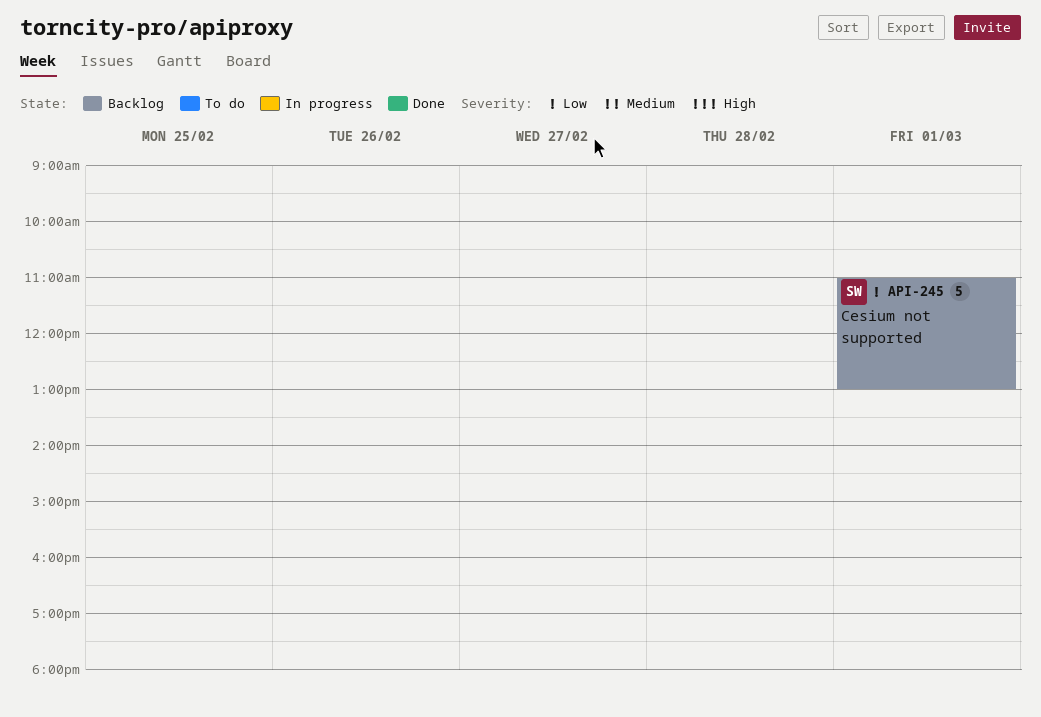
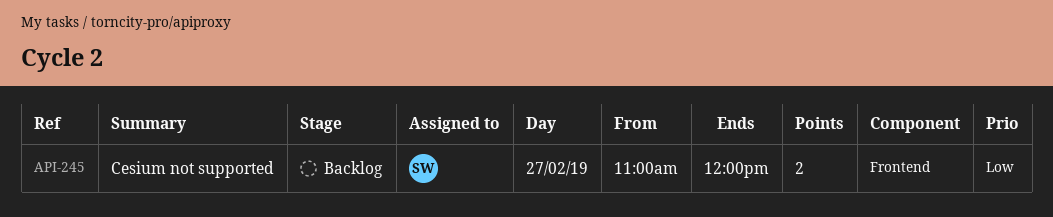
API-245, estimate: 5 -> 2
API-245, day: Mar 1 -> Feb 27
API-245, ends: 13:00 -> 12:00

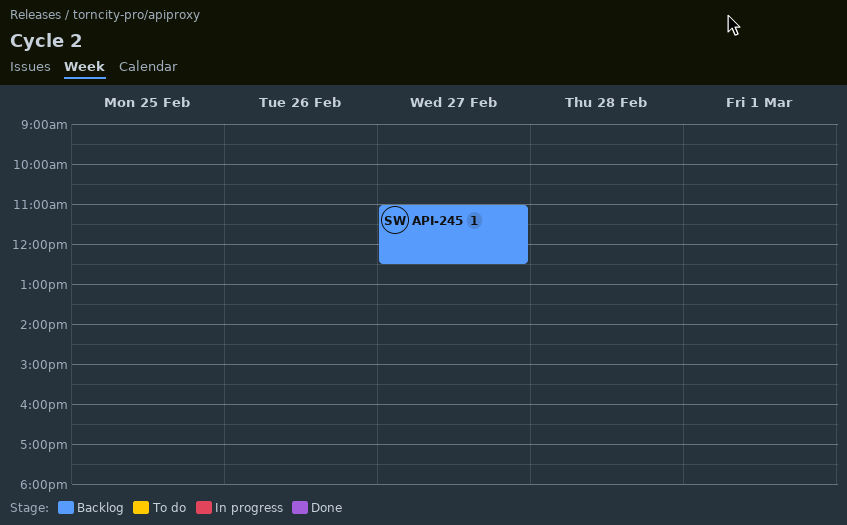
API-245, estimate: 2 -> 1
API-245, ends: 12:00 -> 12:30

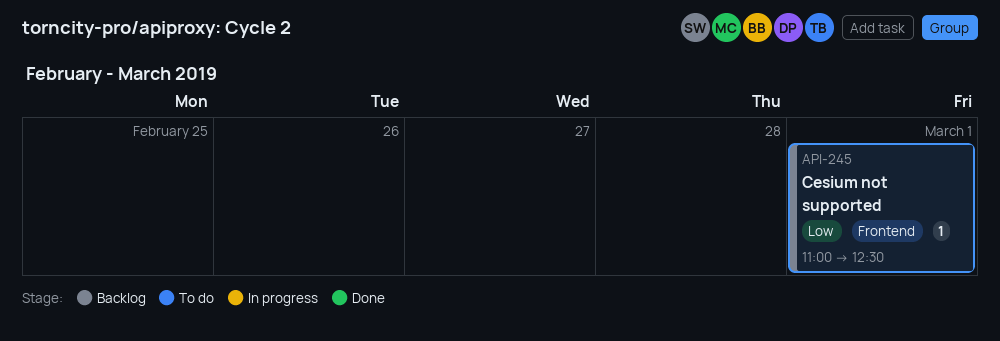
API-245, day: Feb 27 -> Mar 1

